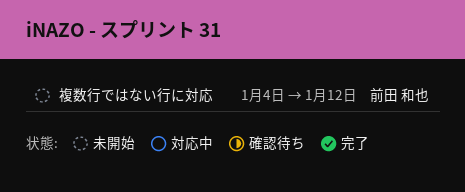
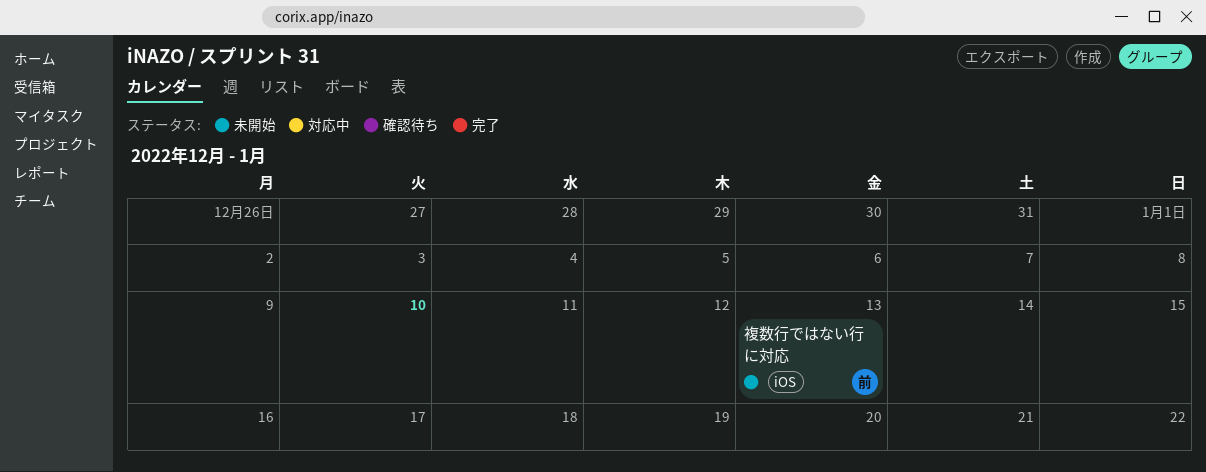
複数行ではない行に対応, due: Jan 12 -> Jan 13

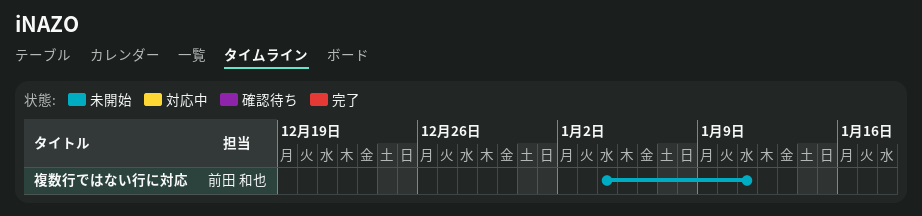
複数行ではない行に対応, due: Jan 13 -> Jan 11

